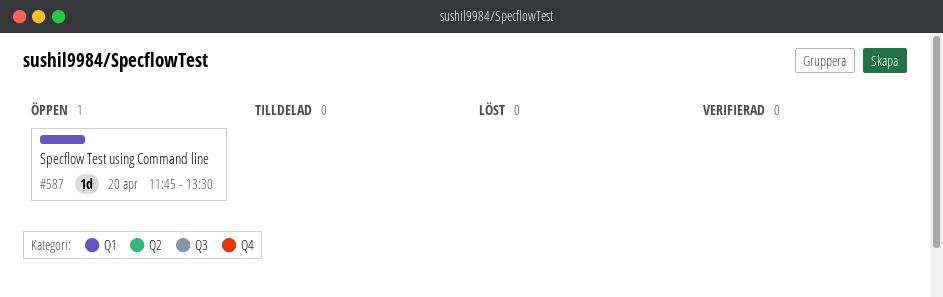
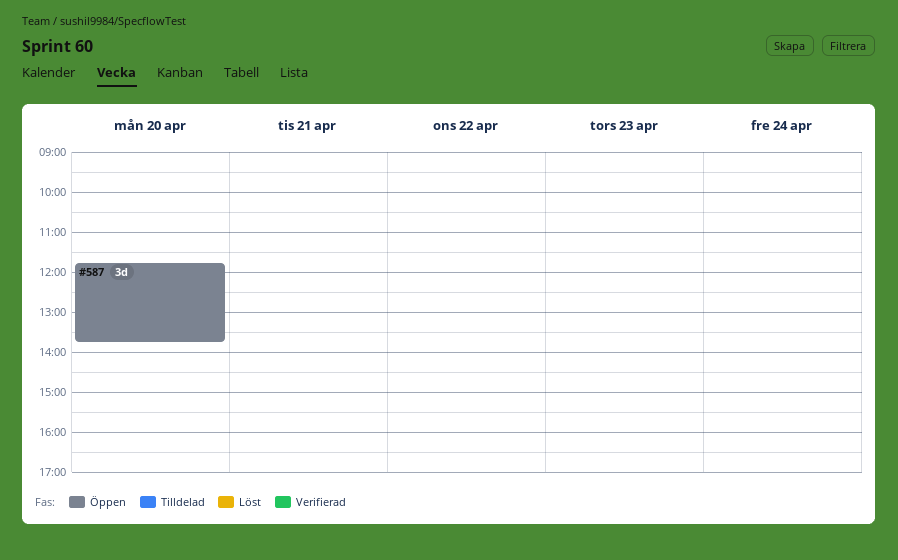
#587, estimate: 1d -> 3d
#587, ends: 13:30 -> 13:45

